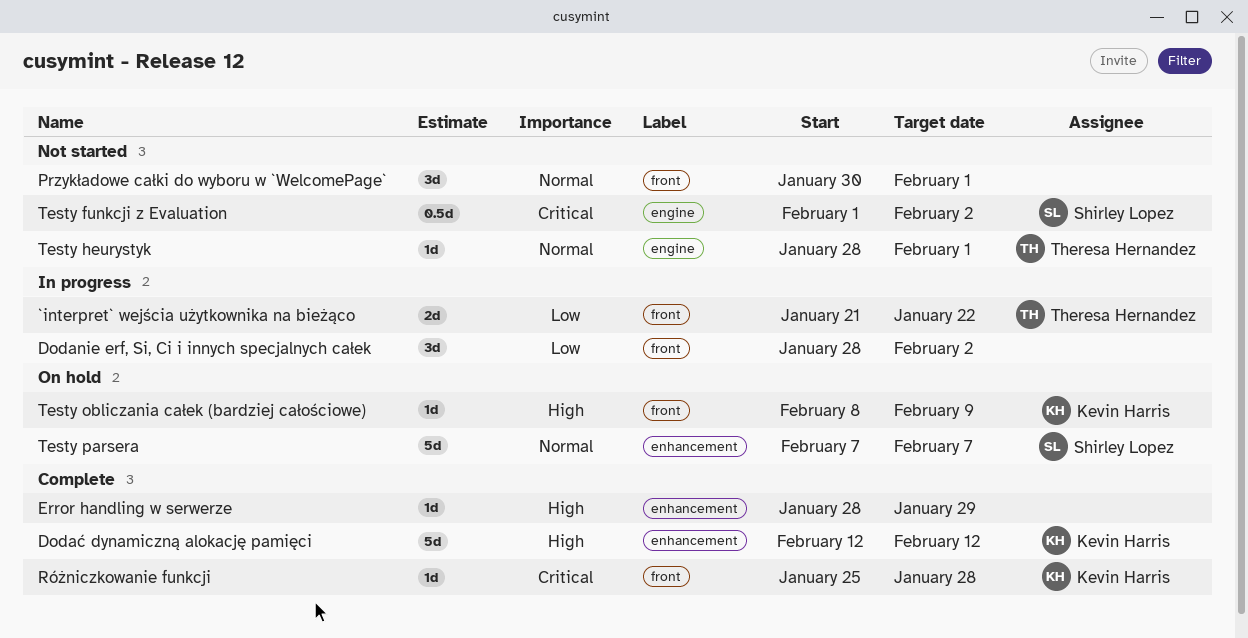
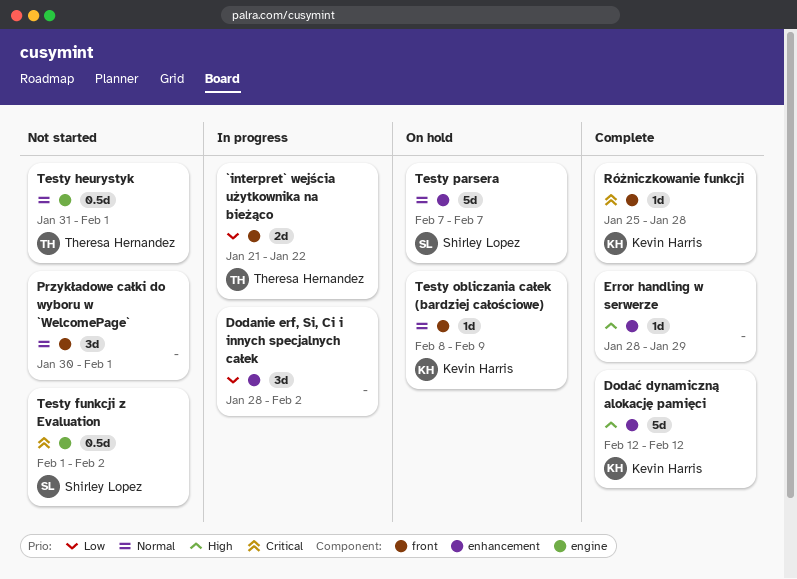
Dodanie erf, Si, Ci i innych specjalnych całek, label: front -> enhancement
Testy heurystyk, estimate: 1d -> 0.5d
Testy heurystyk, start: Jan 28 -> Jan 31
Testy obliczania całek (bardziej całościowe), priority: High -> Normal

